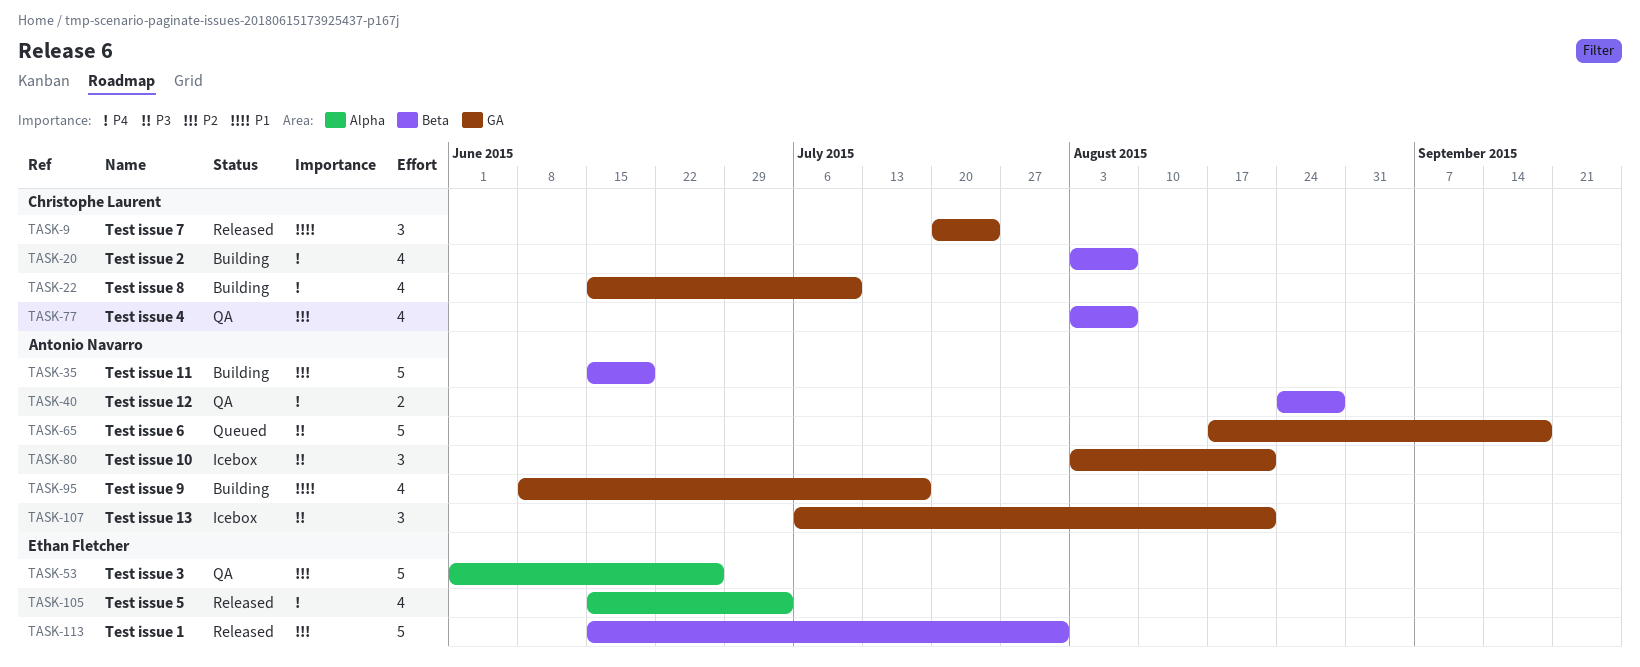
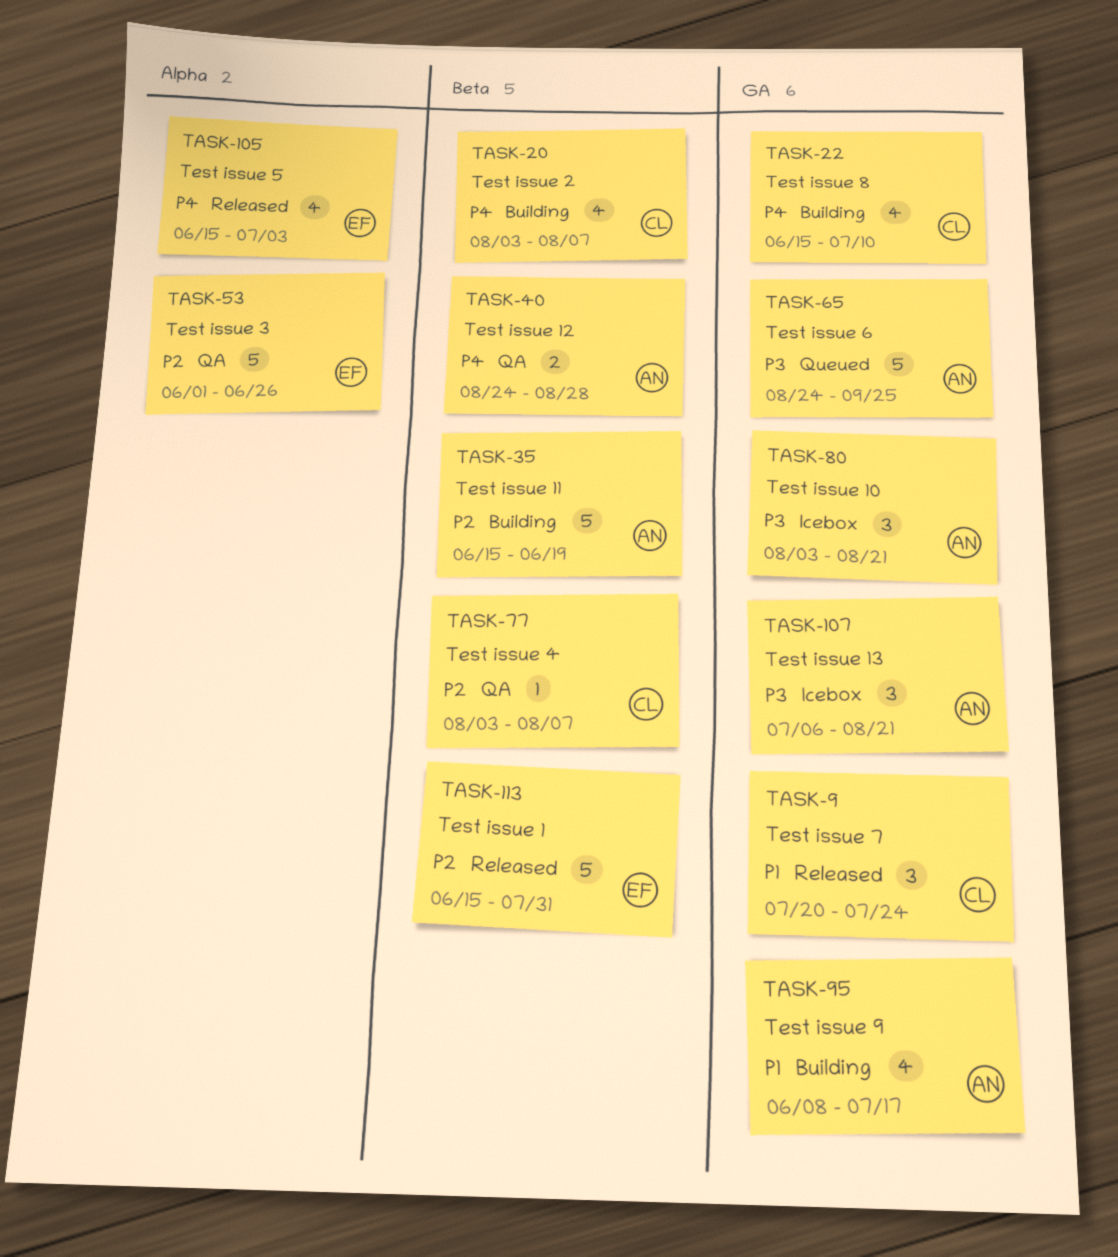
TASK-65, start: Aug 17 -> Aug 24
TASK-65, due: Sep 18 -> Sep 25
TASK-77, estimate: 4 -> 1

